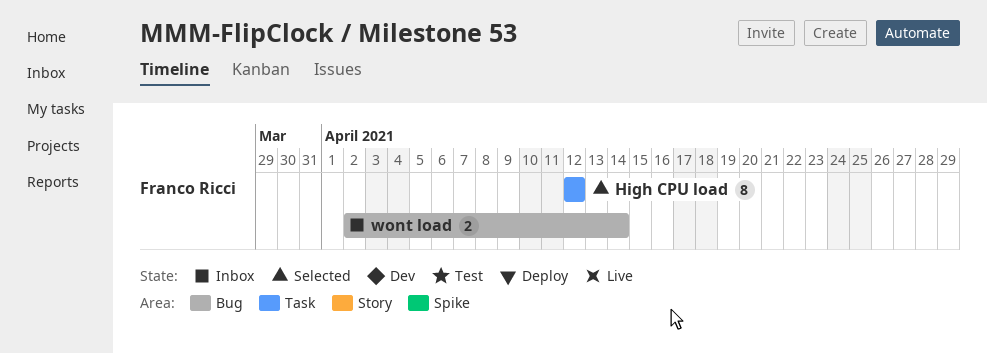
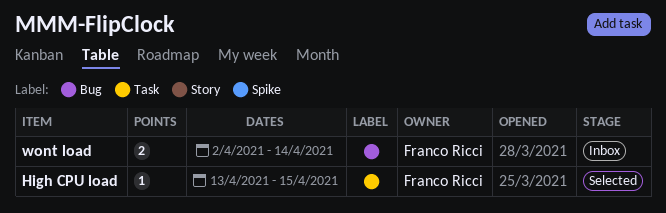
High CPU load, estimate: 8 -> 1
High CPU load, start: Apr 12 -> Apr 13
High CPU load, due: Apr 12 -> Apr 15

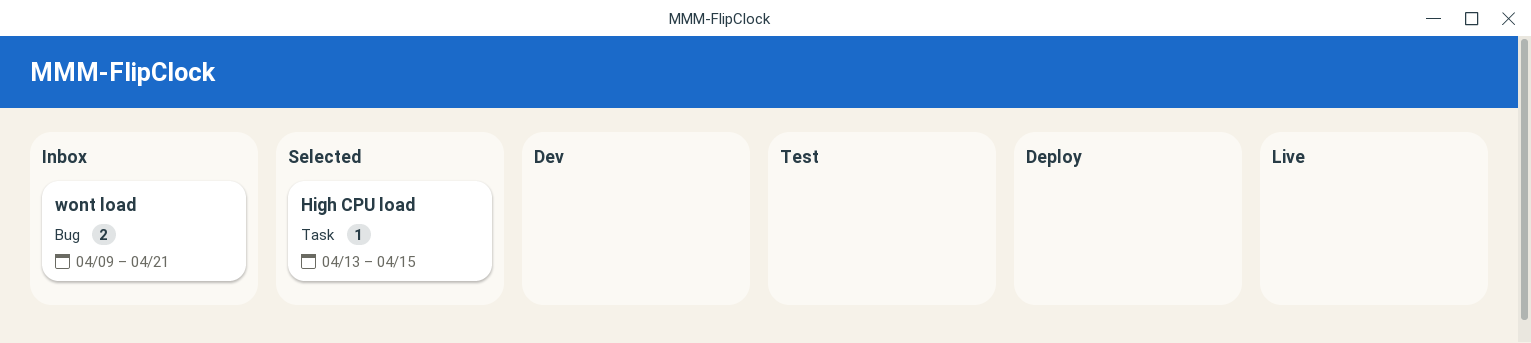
wont load, start: Apr 2 -> Apr 9
wont load, due: Apr 14 -> Apr 21

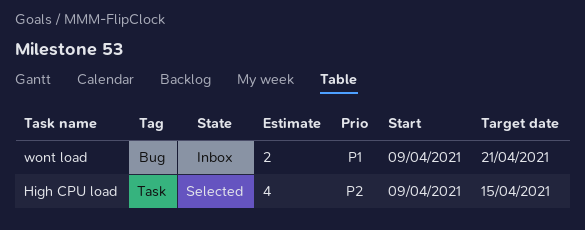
High CPU load, estimate: 1 -> 4
High CPU load, start: Apr 13 -> Apr 9

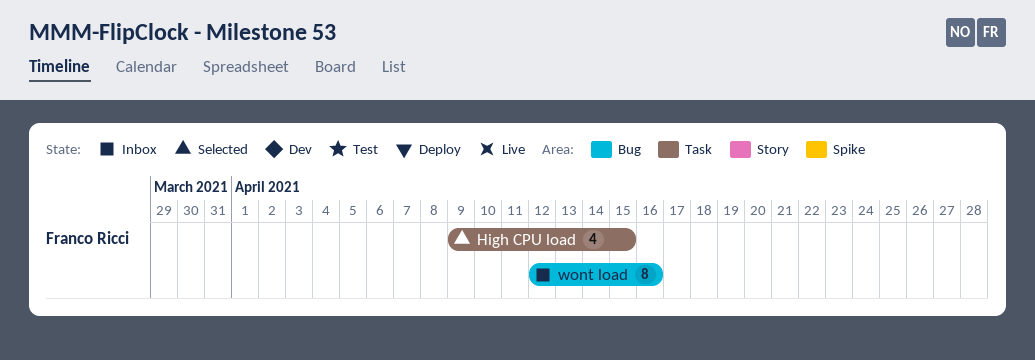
wont load, estimate: 2 -> 8
wont load, start: Apr 9 -> Apr 12
wont load, due: Apr 21 -> Apr 16

